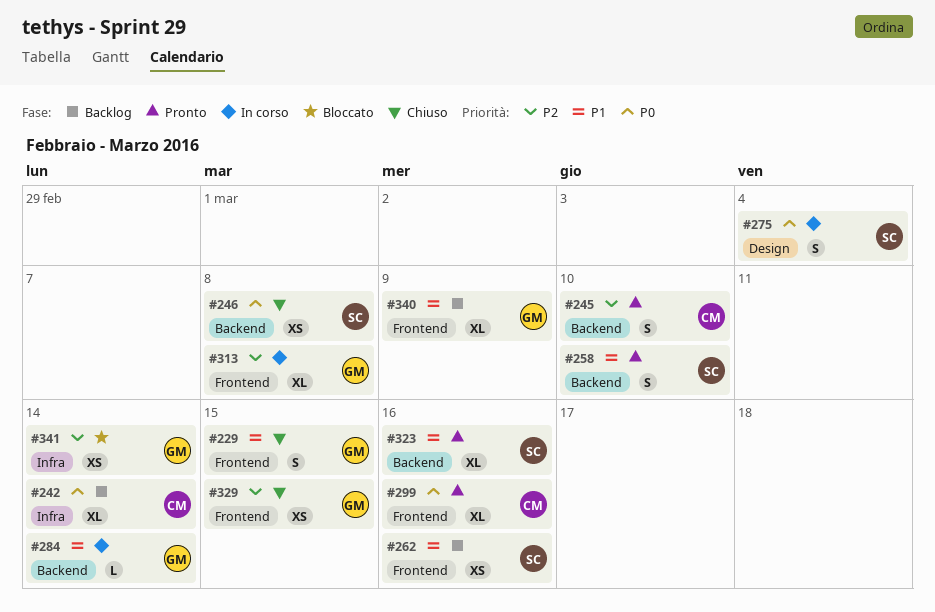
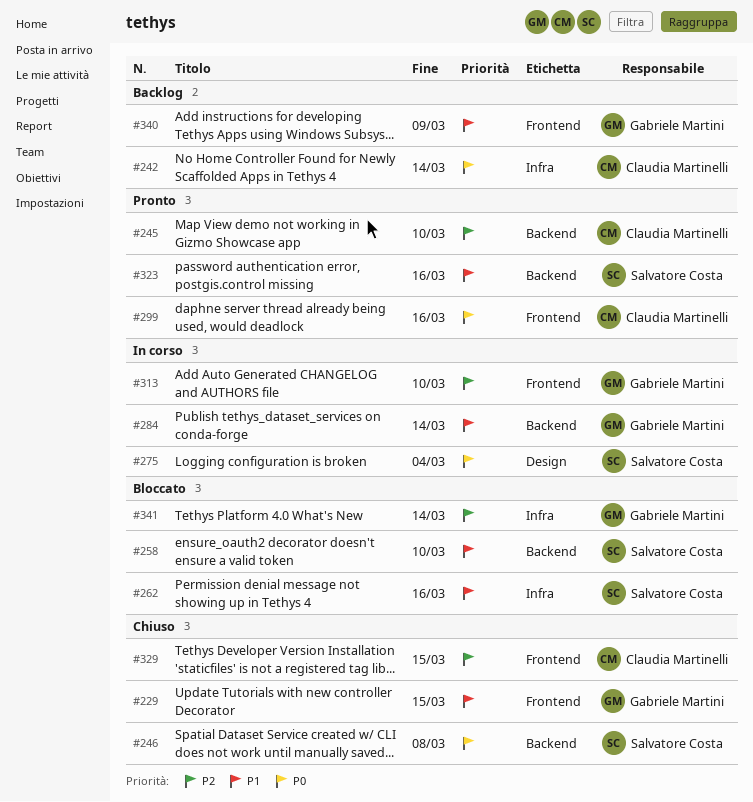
#258, status: Pronto -> Bloccato
#262, status: Backlog -> Bloccato
#262, label: Frontend -> Infra
#313, due: Mar 8 -> Mar 10
#329, owner: Gabriele Martini -> Claudia Martinelli

